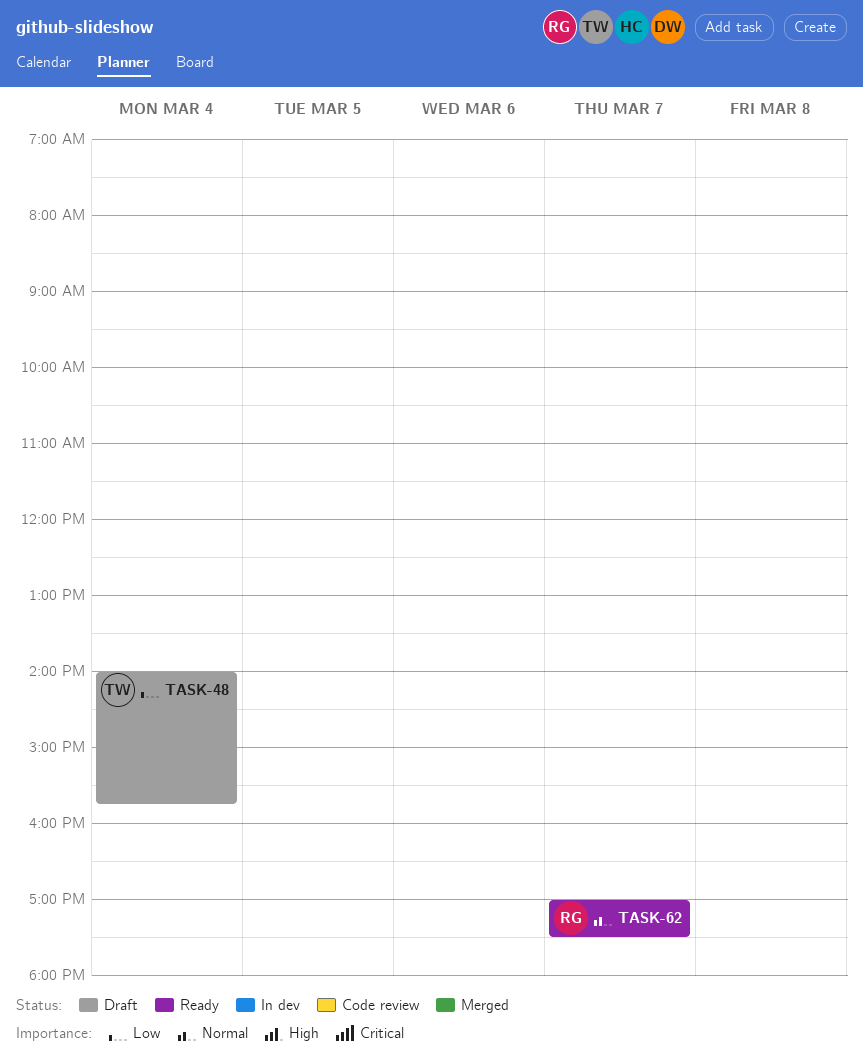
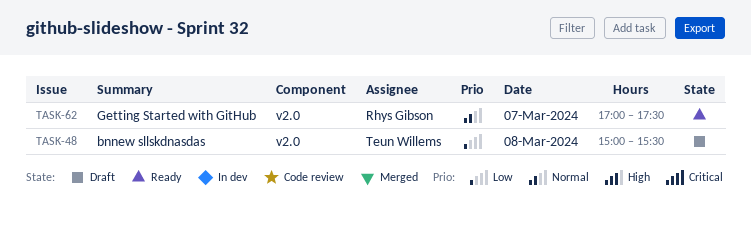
TASK-48, day: Mar 4 -> Mar 8
TASK-48, begins: 14:00 -> 15:00
TASK-48, ends: 15:45 -> 15:30

